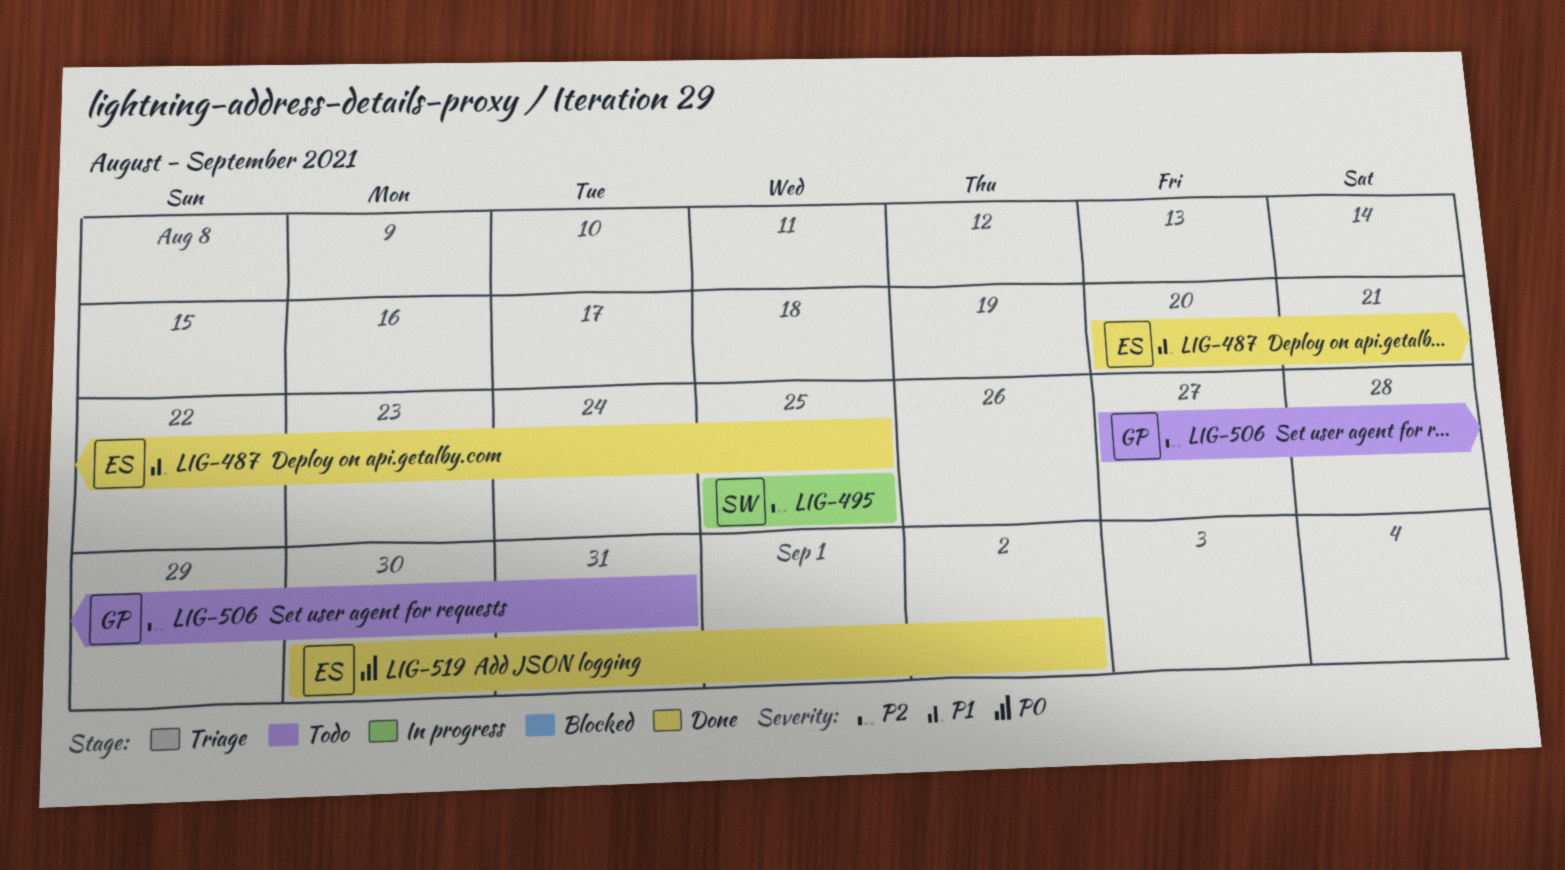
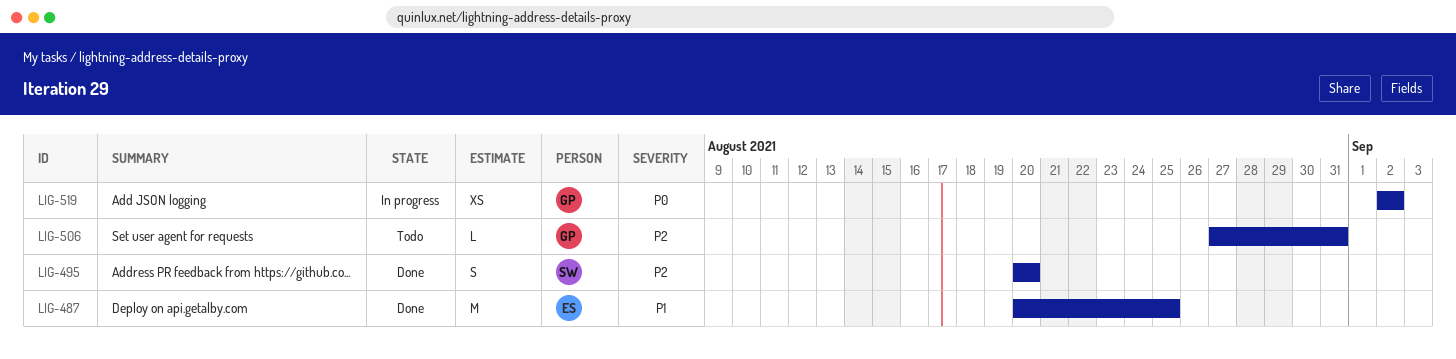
LIG-495, status: In progress -> Done
LIG-495, start: Aug 25 -> Aug 20
LIG-495, due: Aug 25 -> Aug 20
LIG-519, status: Done -> In progress
LIG-519, owner: ES -> GP
LIG-519, start: Aug 30 -> Sep 2

